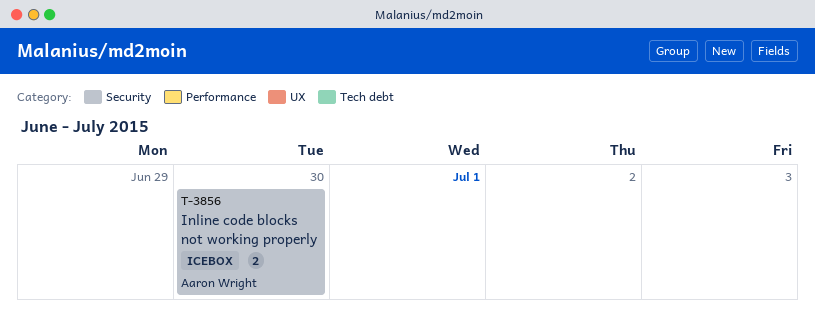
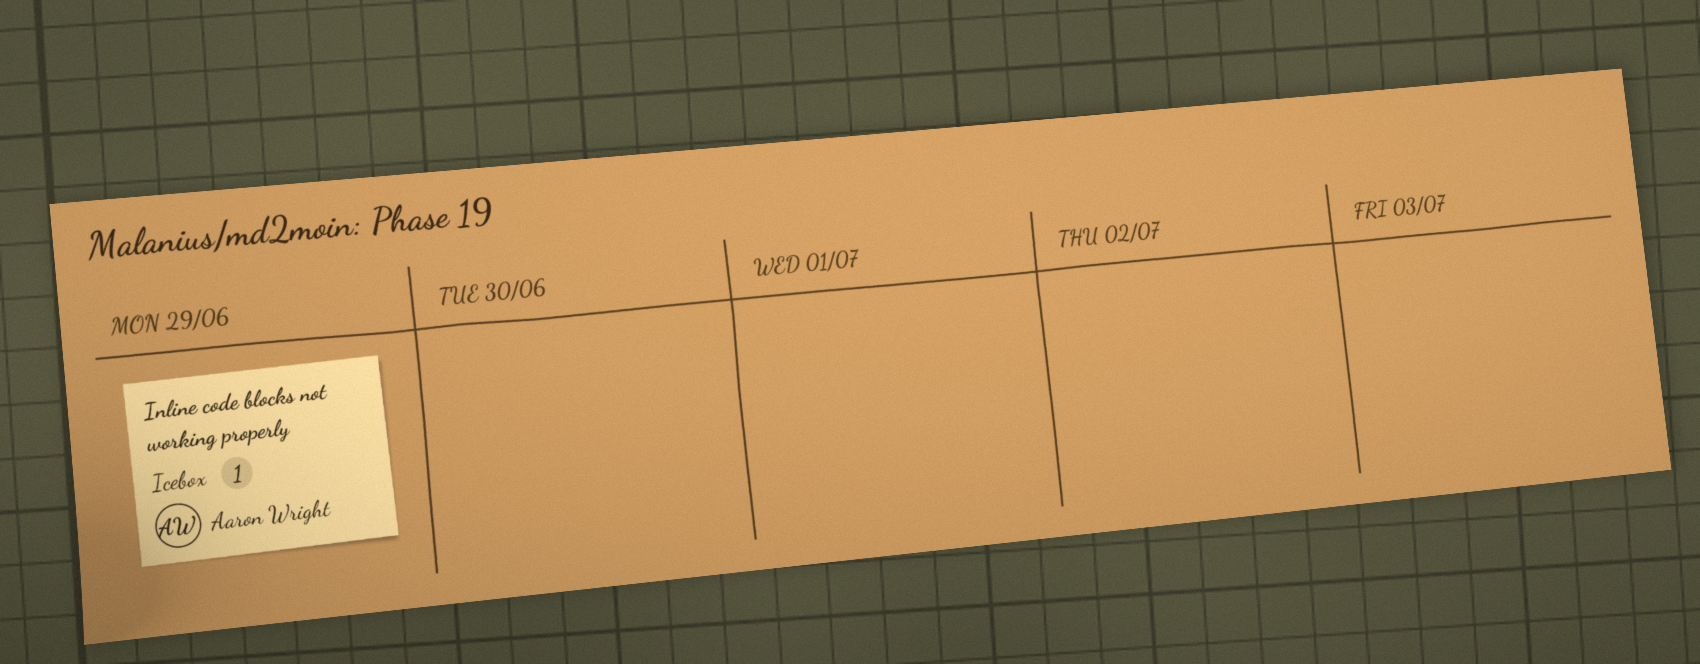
Inline code blocks not working properly, estimate: 2 -> 1
Inline code blocks not working properly, due: Jun 30 -> Jun 29

